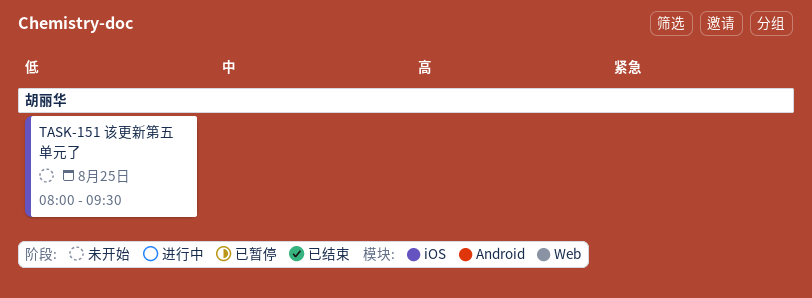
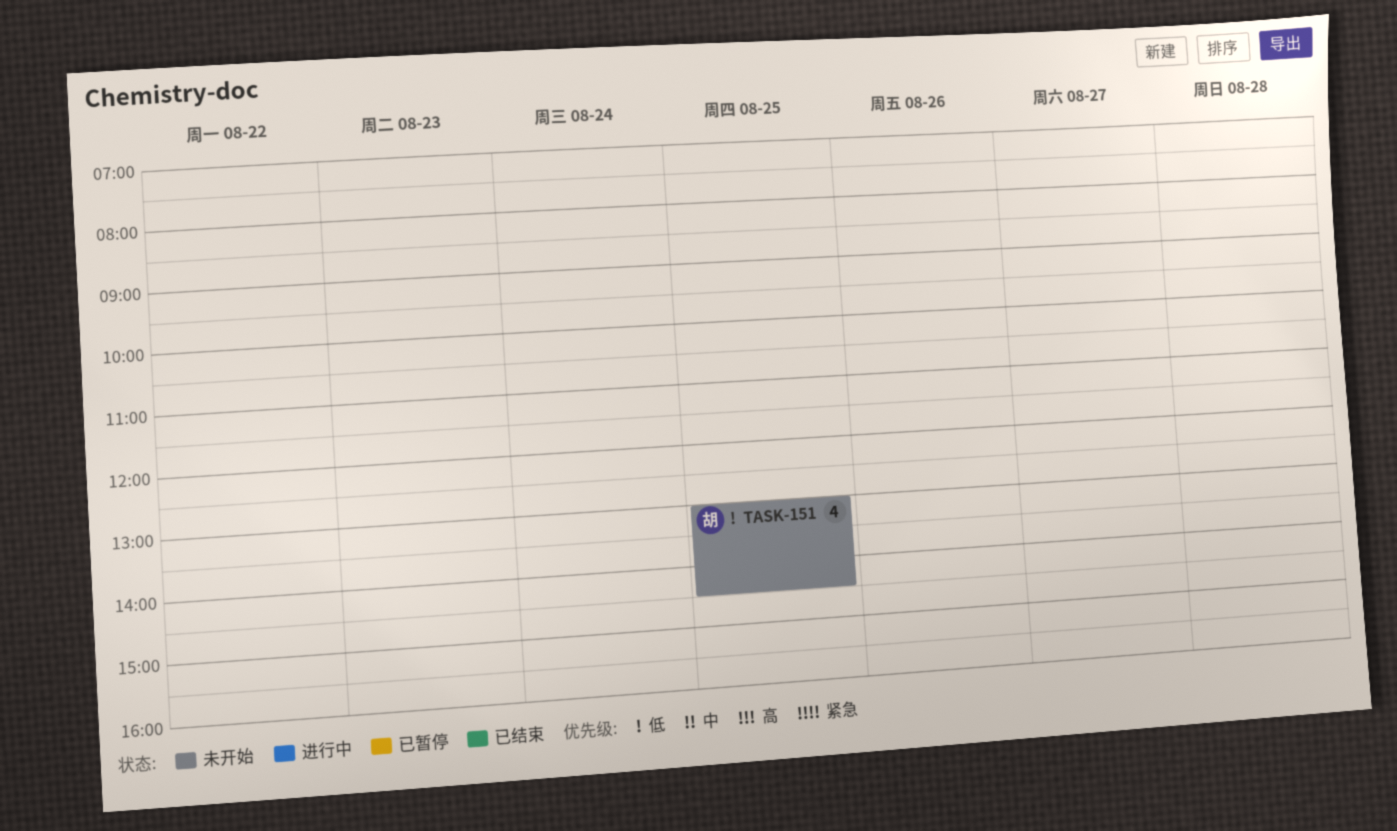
TASK-151, begins: 08:00 -> 13:00
TASK-151, ends: 09:30 -> 14:30

